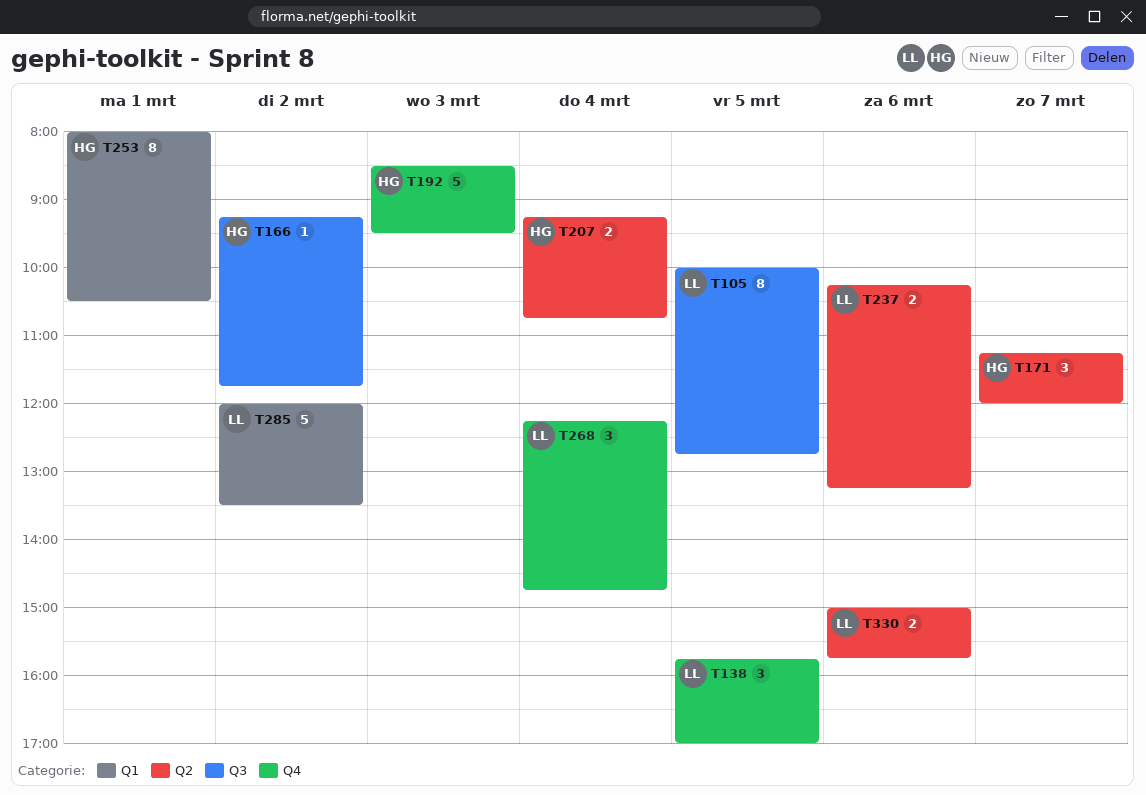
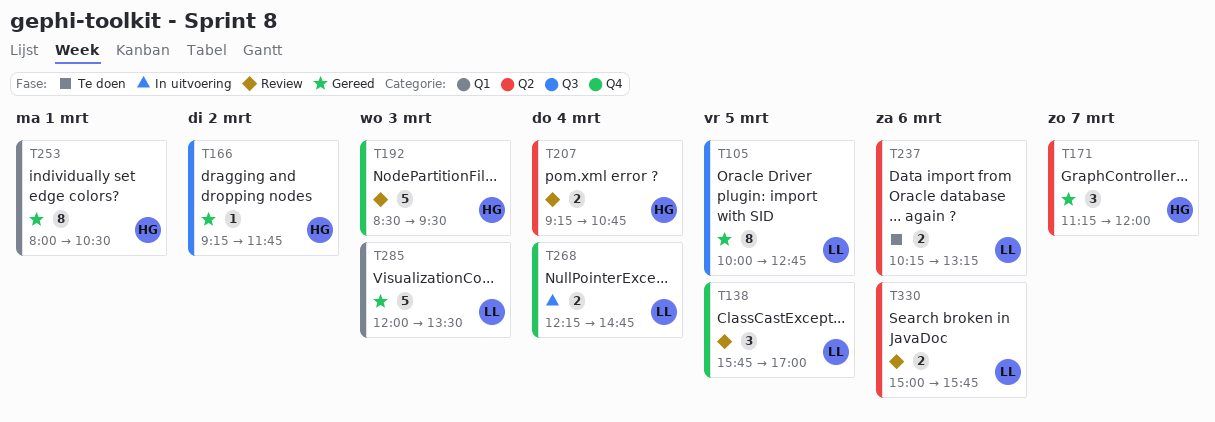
T268, estimate: 3 -> 2
T285, day: Mar 2 -> Mar 3

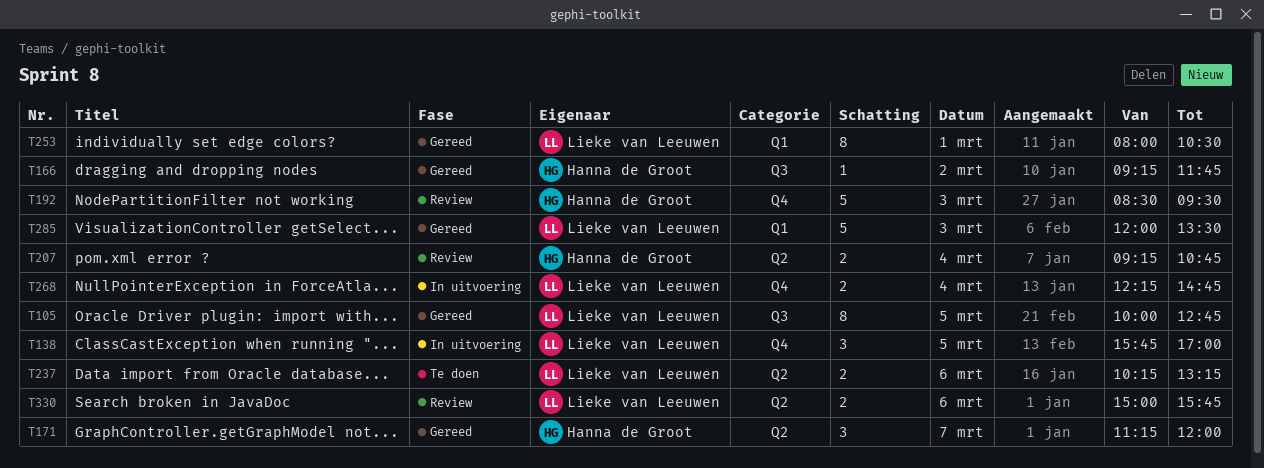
T138, status: Review -> In uitvoering
T253, owner: Hanna de Groot -> Lieke van Leeuwen

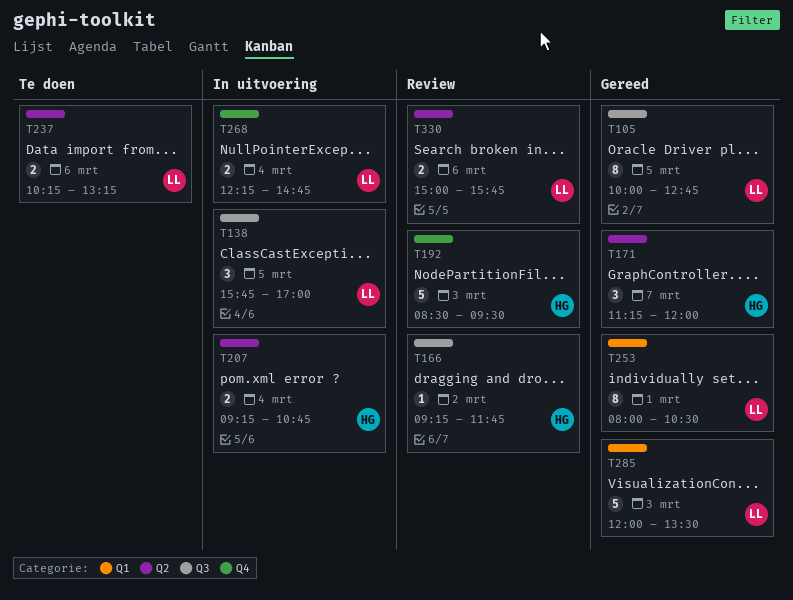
T138, label: Q4 -> Q3
T166, status: Gereed -> Review
T207, status: Review -> In uitvoering

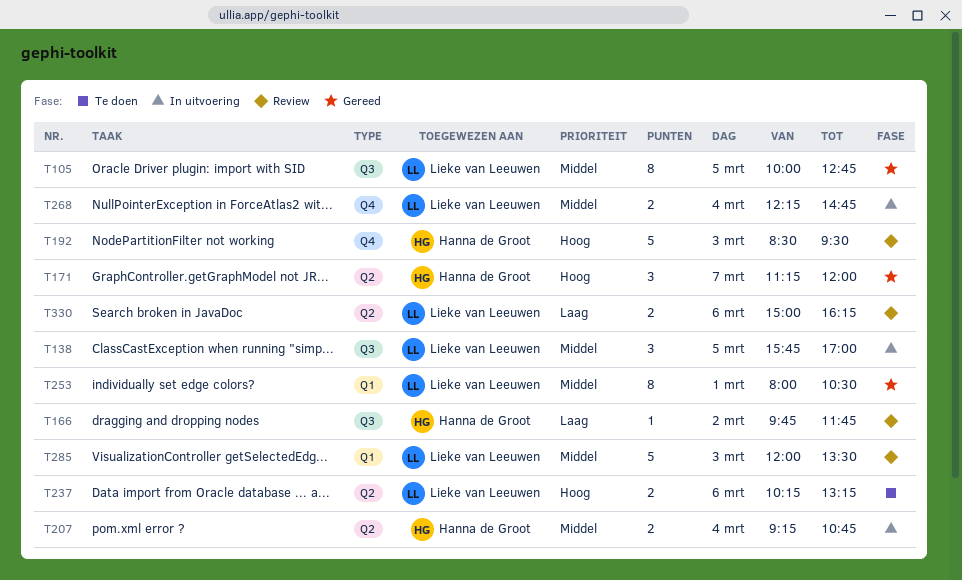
T166, begins: 09:15 -> 09:45
T285, status: Gereed -> Review
T330, ends: 15:45 -> 16:15

